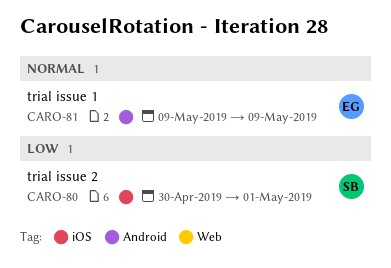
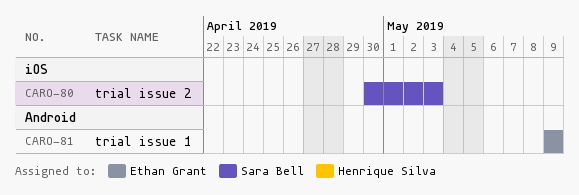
CARO-80, due: May 1 -> May 3

